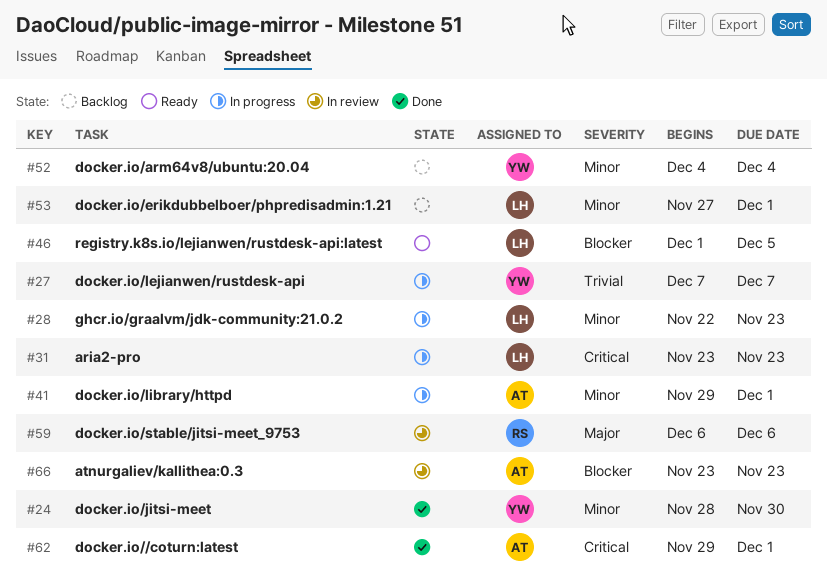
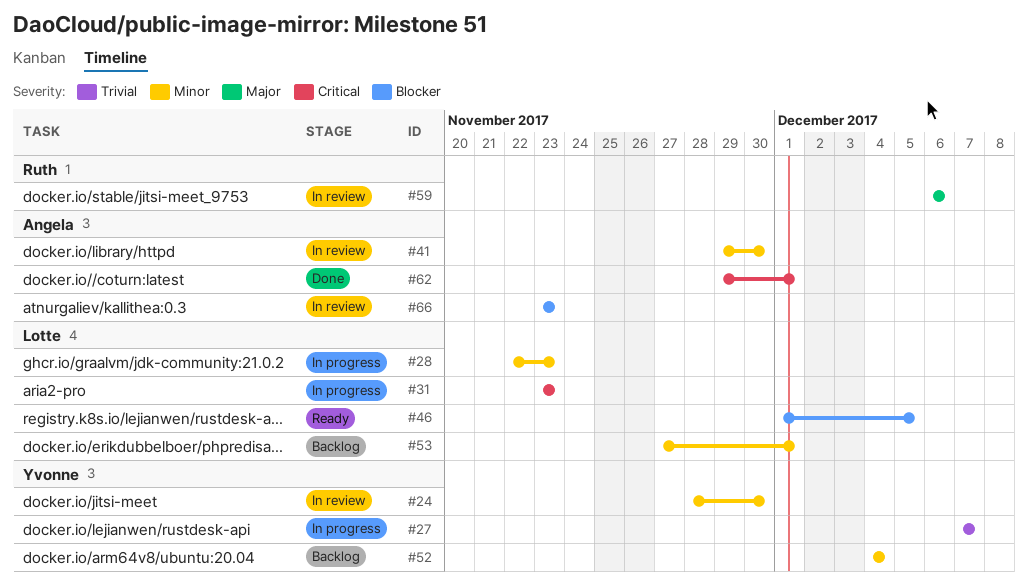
#24, status: Done -> In review
#41, status: In progress -> In review
#41, due: Dec 1 -> Nov 30

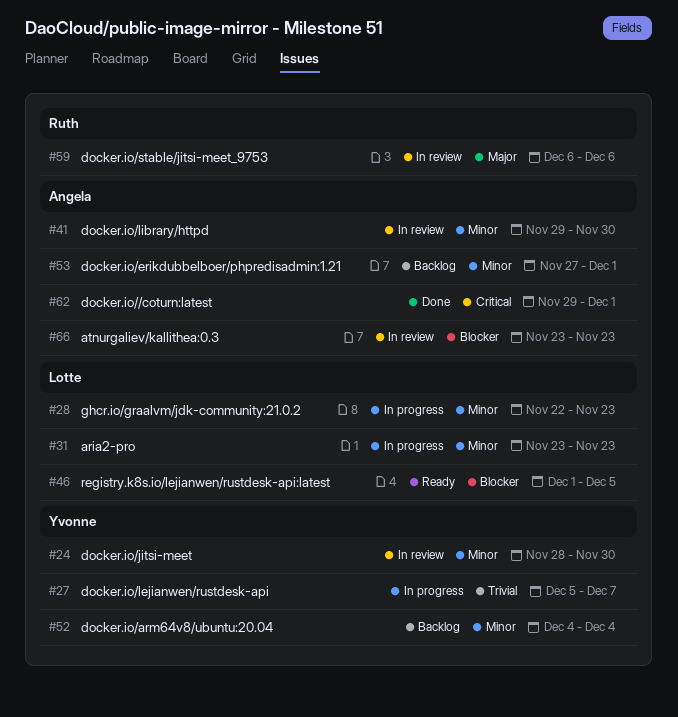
#27, start: Dec 7 -> Dec 5
#31, priority: Critical -> Minor
#53, owner: Lotte -> Angela

